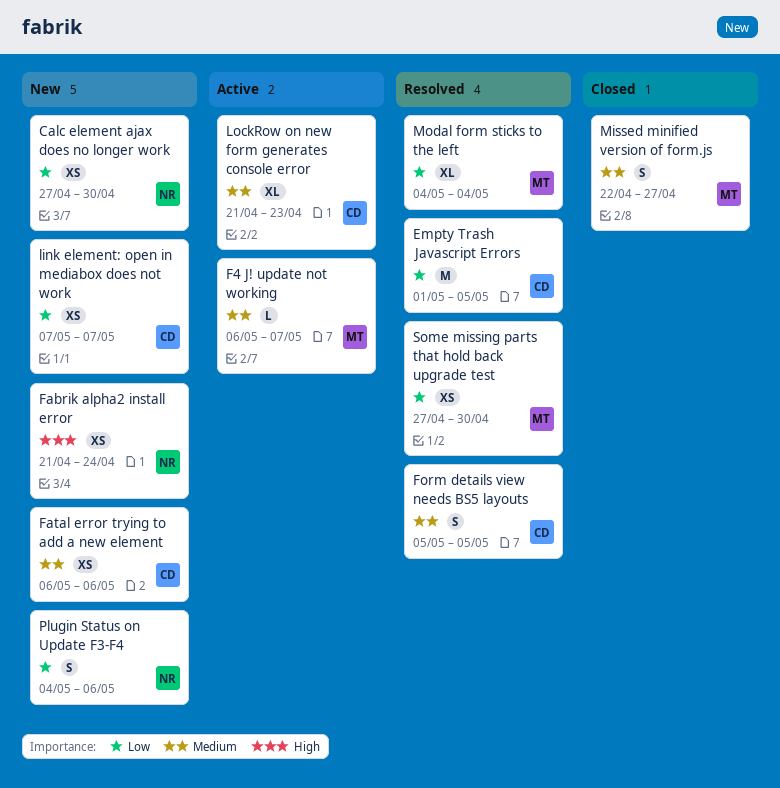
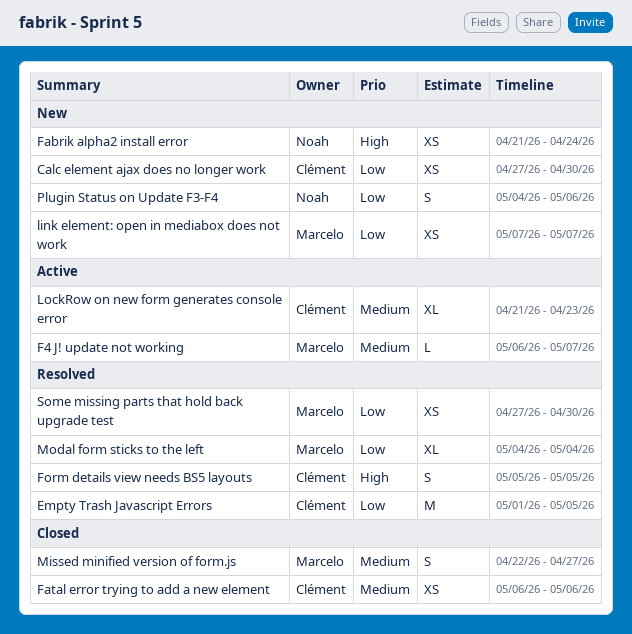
Calc element ajax does no longer work, owner: Noah -> Clément
Fatal error trying to add a new element, status: New -> Closed
Form details view needs BS5 layouts, priority: Medium -> High
link element: open in mediabox does not work, owner: Clément -> Marcelo

